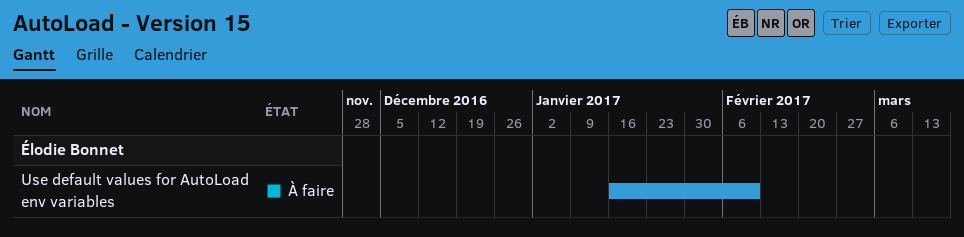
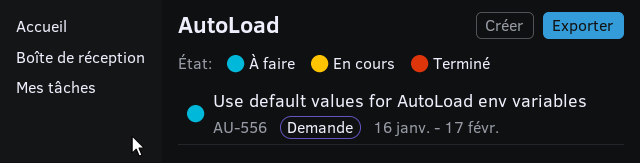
Use default values for AutoLoad env variables, due: Feb 10 -> Feb 17

